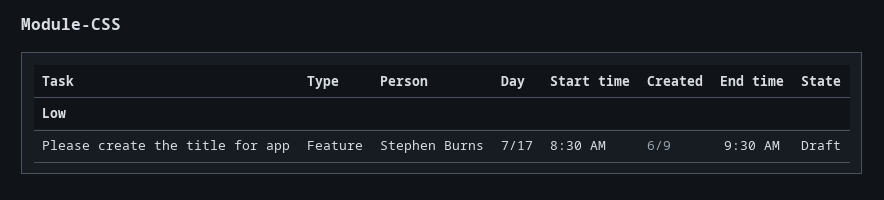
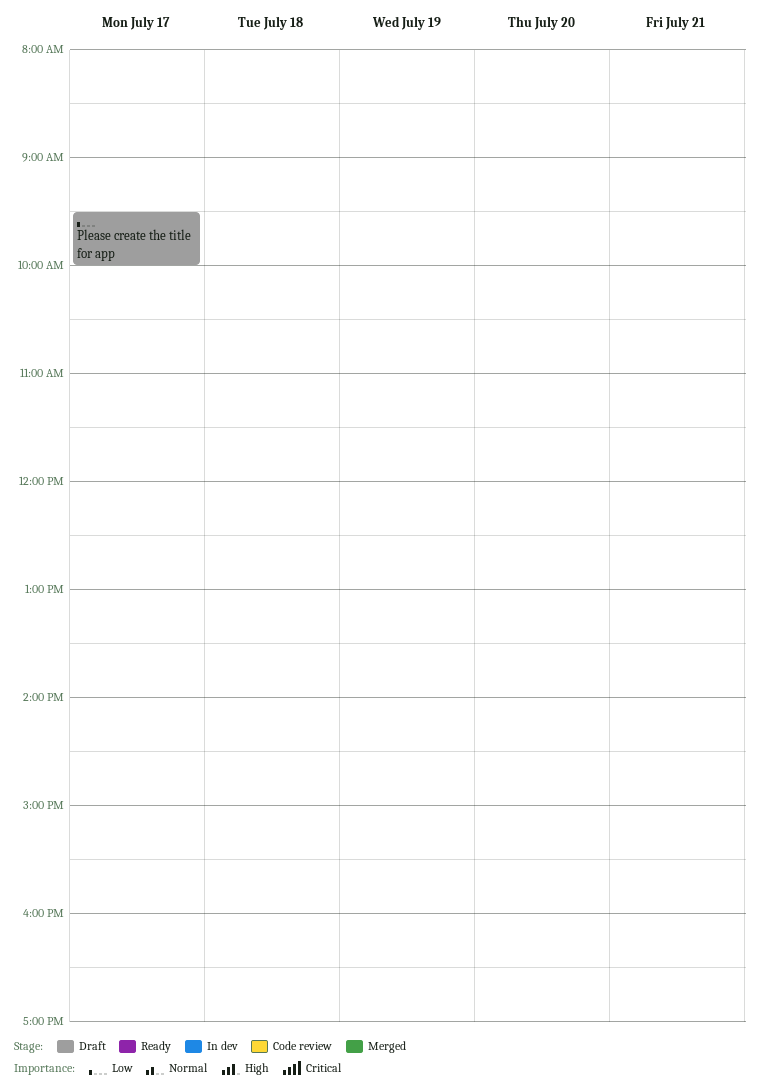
Please create the title for app, begins: 08:30 -> 09:30
Please create the title for app, ends: 09:30 -> 10:00

